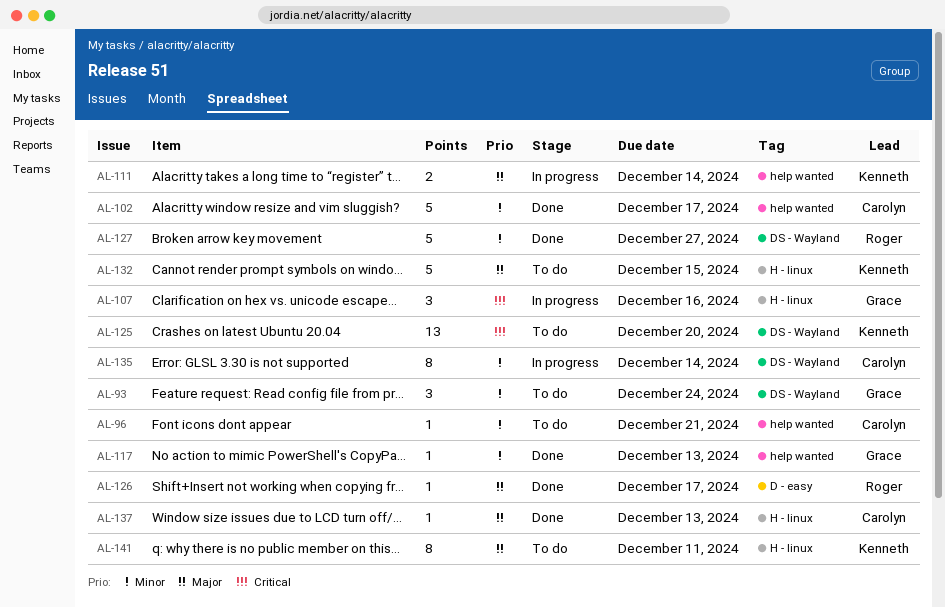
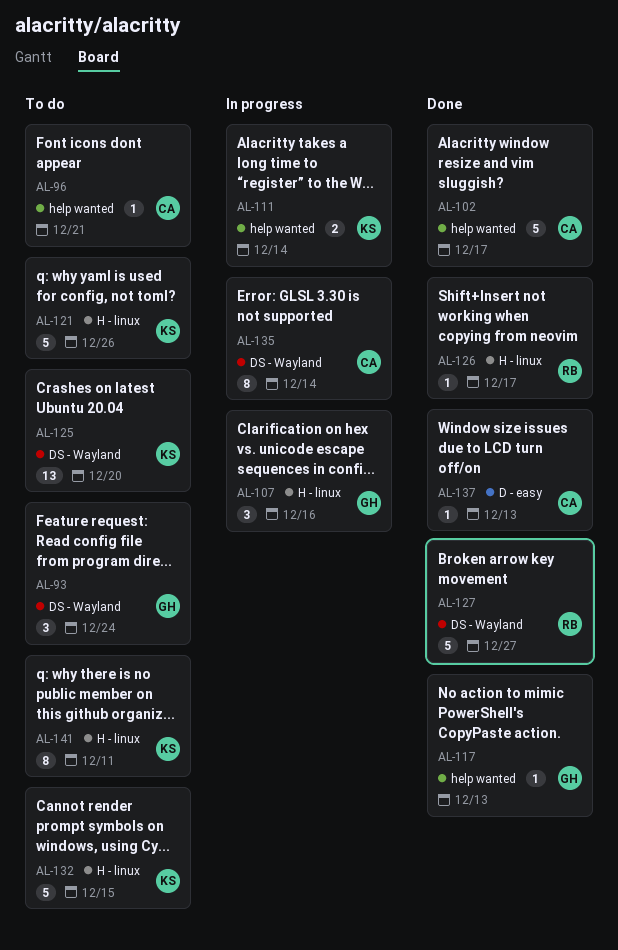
AL-121: none -> present
AL-126, label: D - easy -> H - linux
AL-137, label: H - linux -> D - easy

